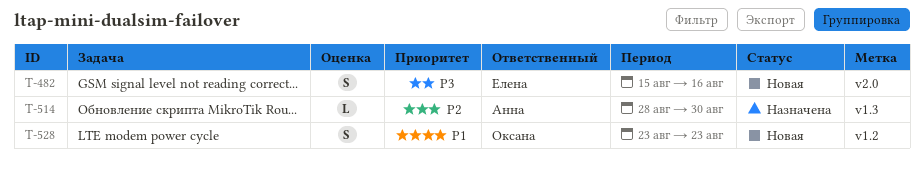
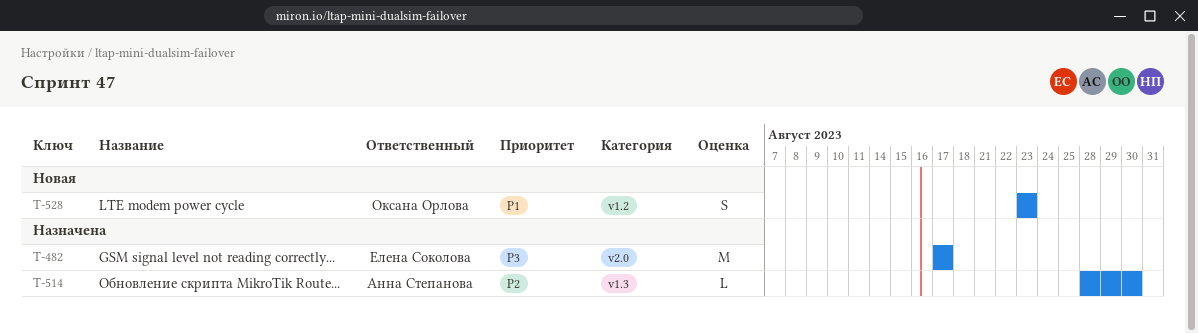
T-482, status: Новая -> Назначена
T-482, estimate: S -> M
T-482, start: Aug 15 -> Aug 17
T-482, due: Aug 16 -> Aug 17

